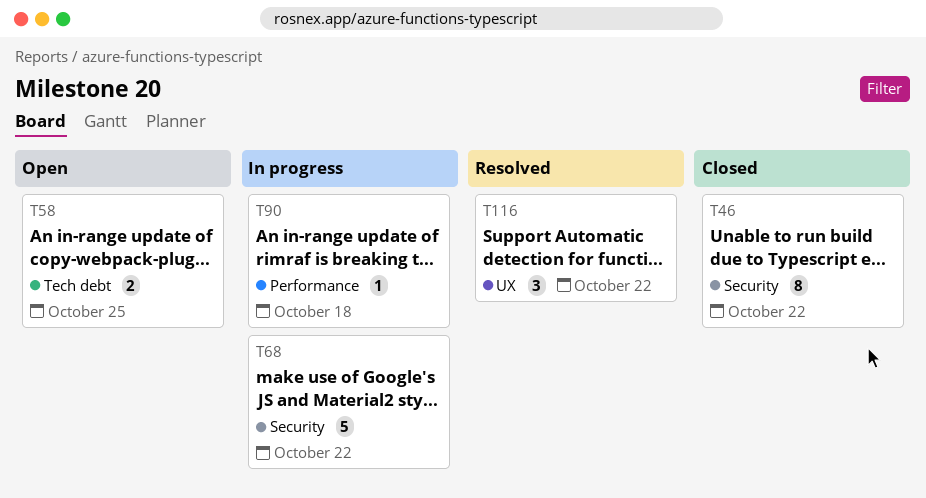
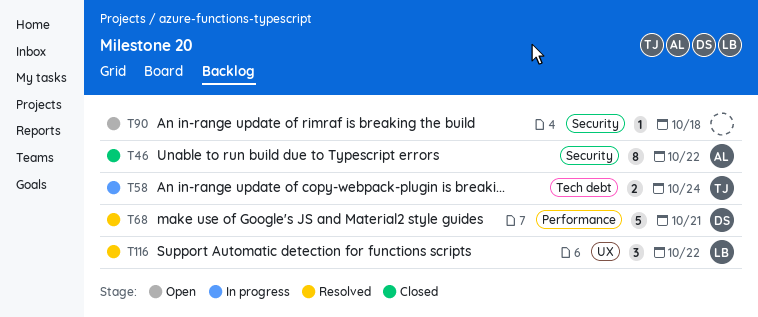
T58, status: Open -> In progress
T58, due: Oct 25 -> Oct 24
T68, status: In progress -> Resolved
T68, label: Security -> Performance
T68, due: Oct 22 -> Oct 21
T90, status: In progress -> Open
T90, label: Performance -> Security

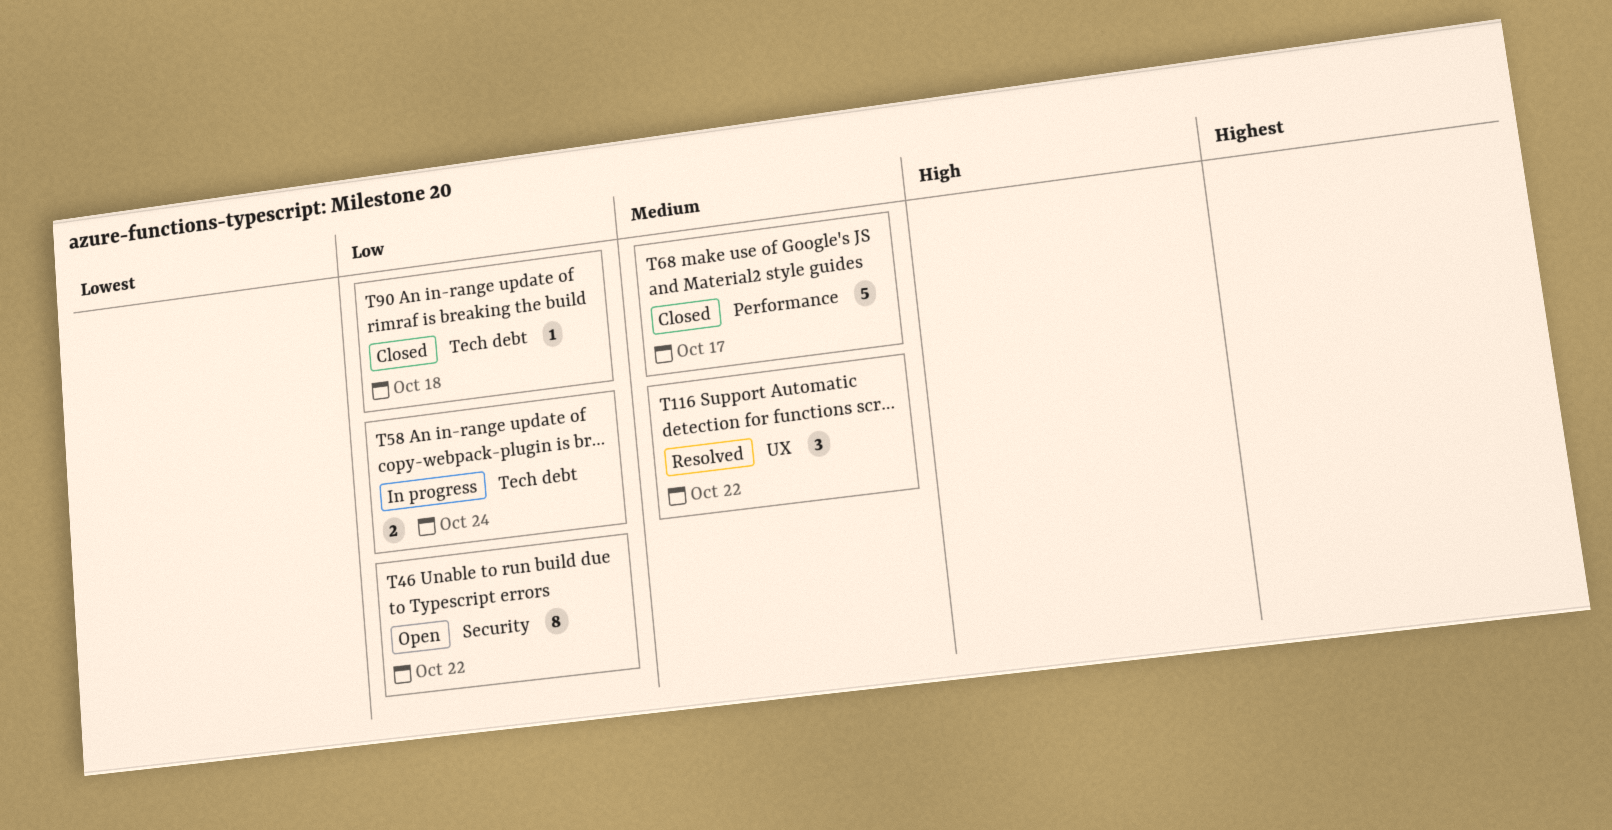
T46, status: Closed -> Open
T68, status: Resolved -> Closed
T68, due: Oct 21 -> Oct 17
T90, status: Open -> Closed
T90, label: Security -> Tech debt

